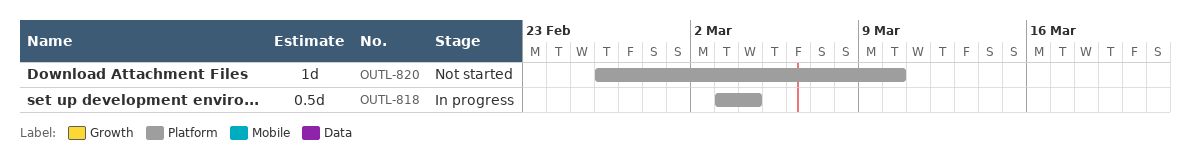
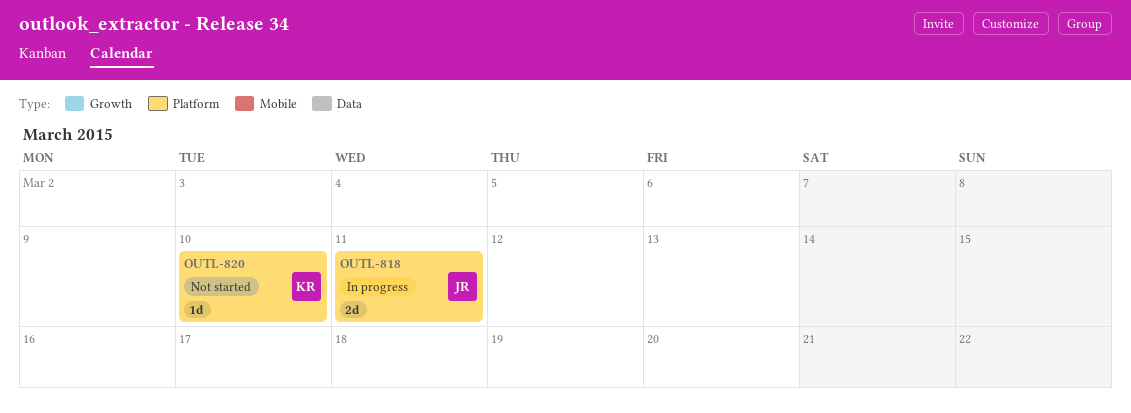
OUTL-818, estimate: 0.5d -> 2d
OUTL-818, due: Mar 4 -> Mar 11

